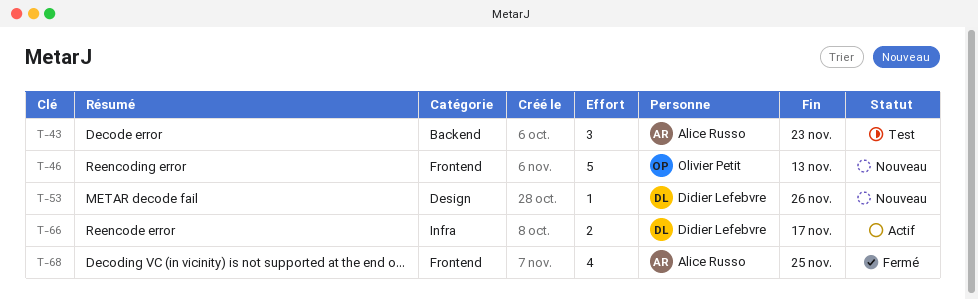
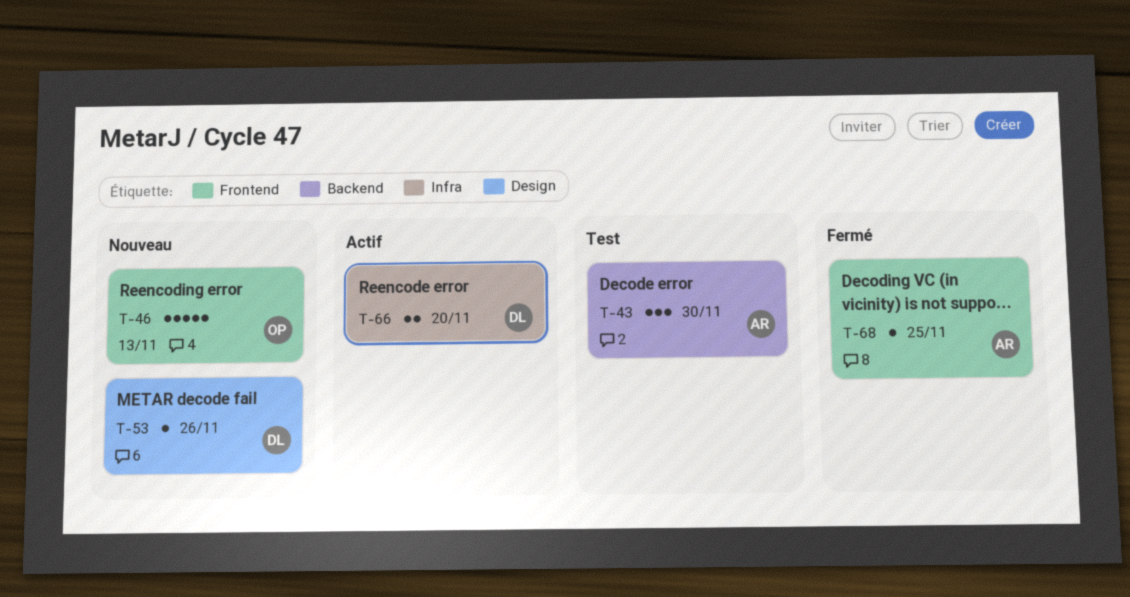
T-43, due: Nov 23 -> Nov 30
T-66, due: Nov 17 -> Nov 20
T-68, estimate: 4 -> 1

